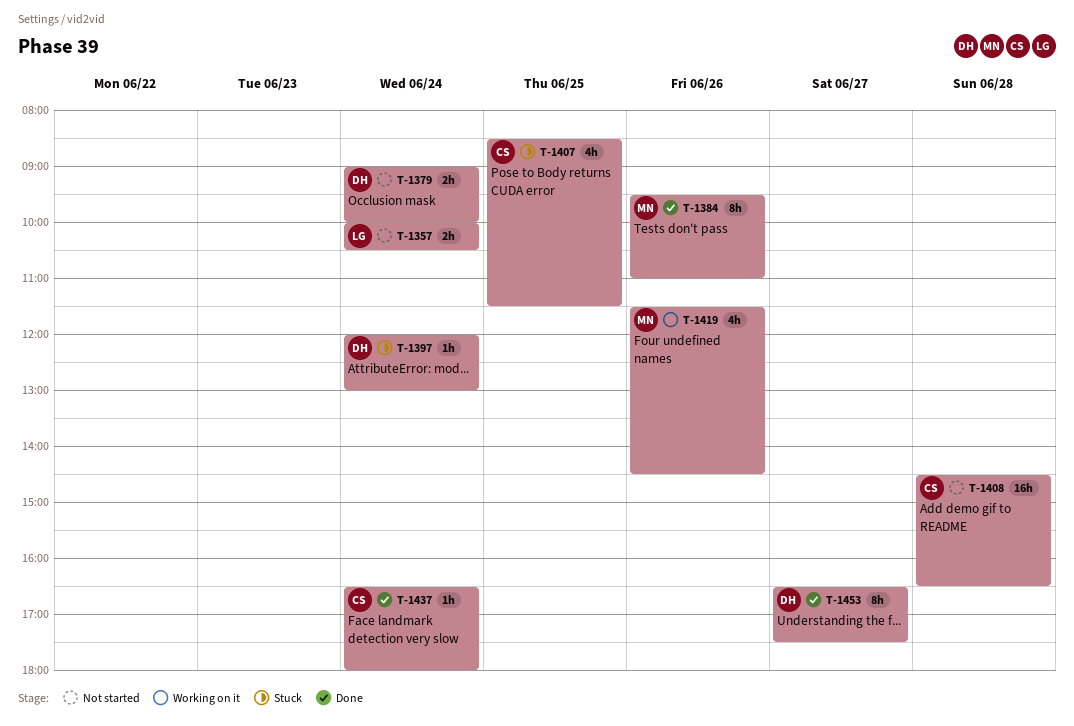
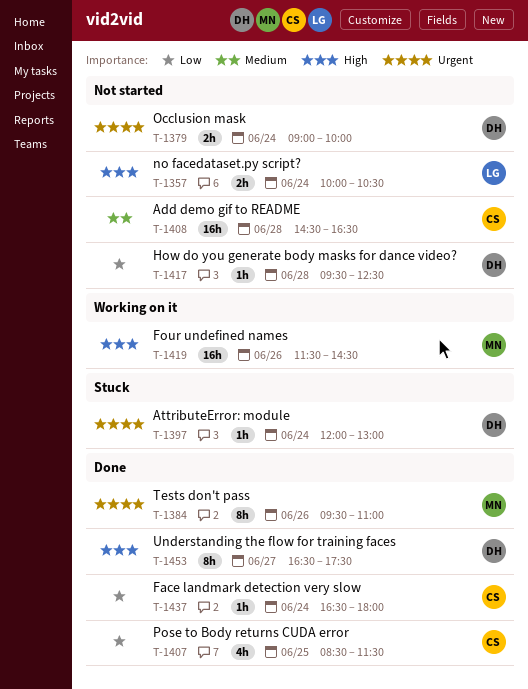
T-1407, status: Stuck -> Done
T-1417: none -> present
T-1419, estimate: 4h -> 16h

